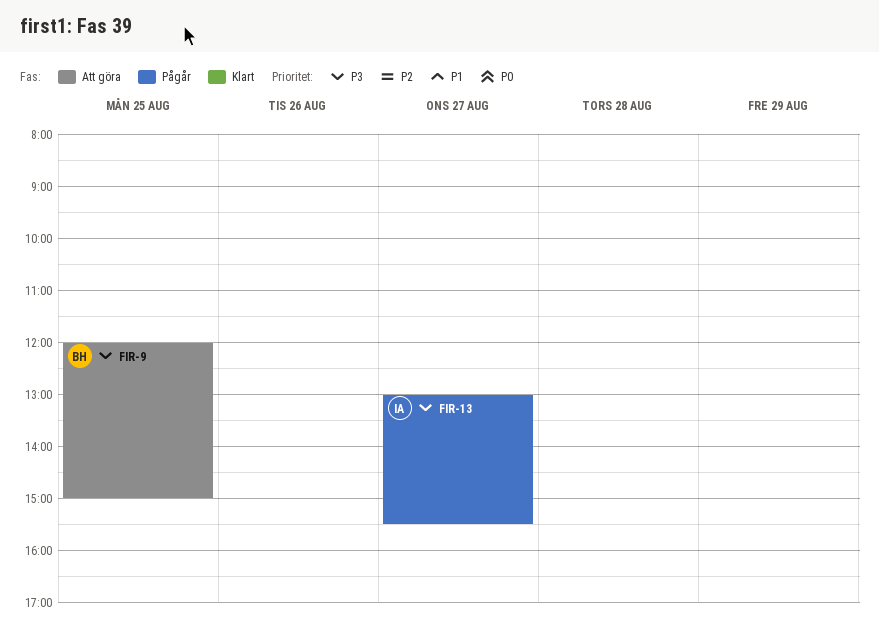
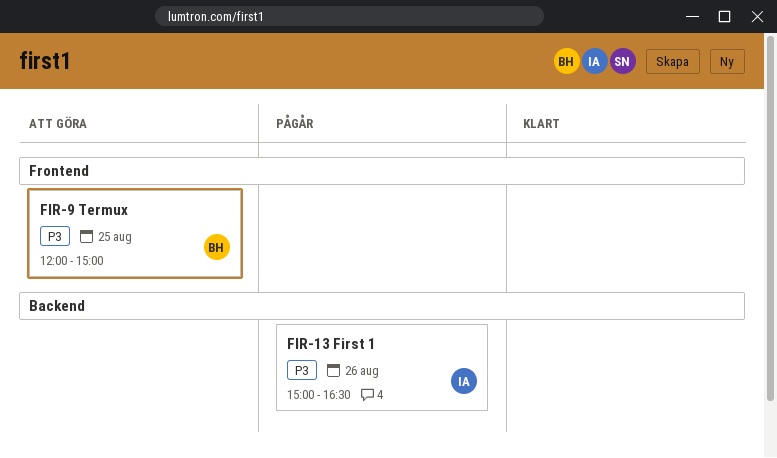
FIR-13, day: Aug 27 -> Aug 26
FIR-13, begins: 13:00 -> 15:00
FIR-13, ends: 15:30 -> 16:30

